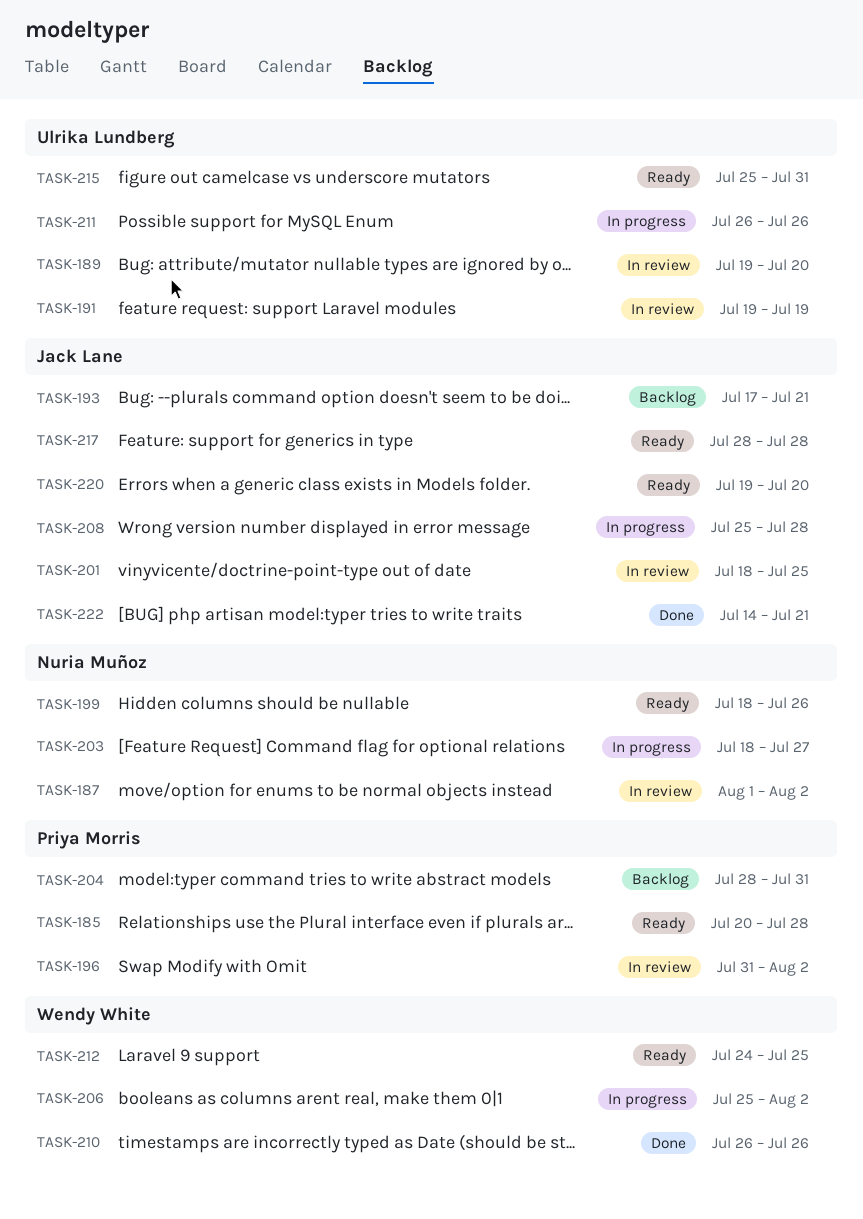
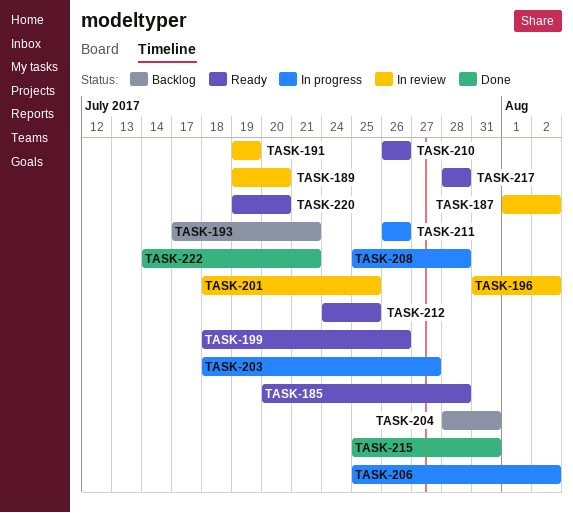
TASK-210, status: Done -> Ready
TASK-215, status: Ready -> Done

